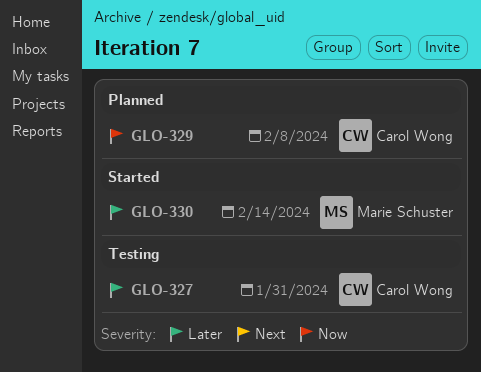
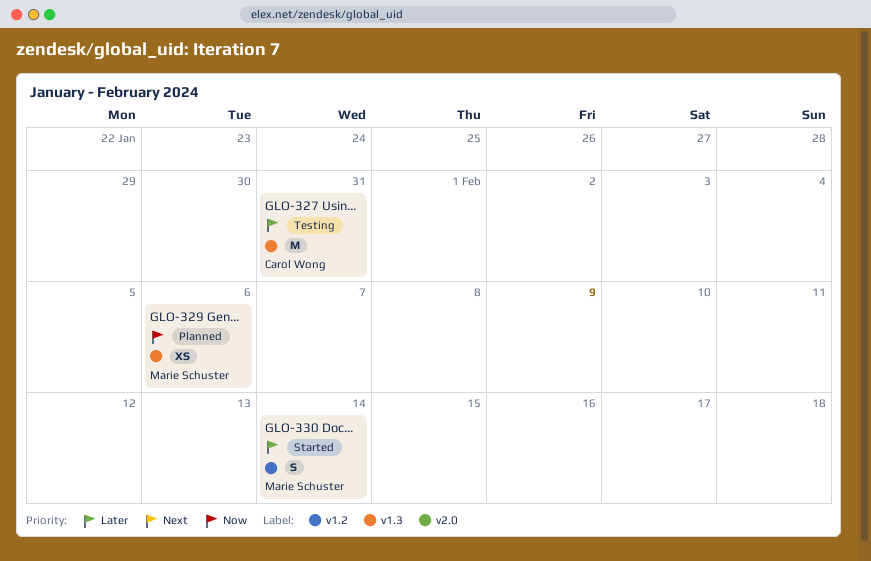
GLO-329, owner: Carol Wong -> Marie Schuster
GLO-329, due: Feb 8 -> Feb 6

